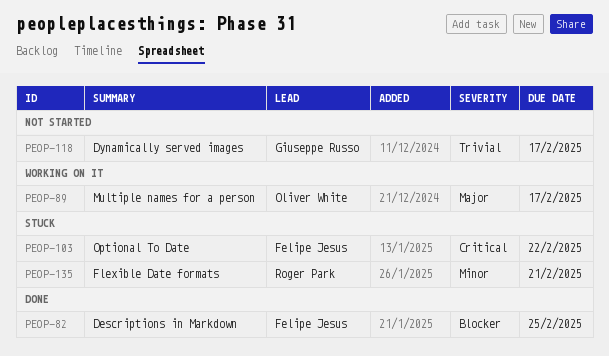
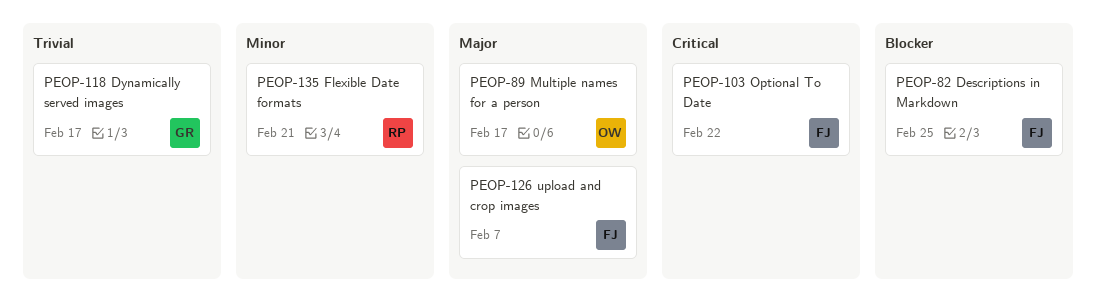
PEOP-126: none -> present

